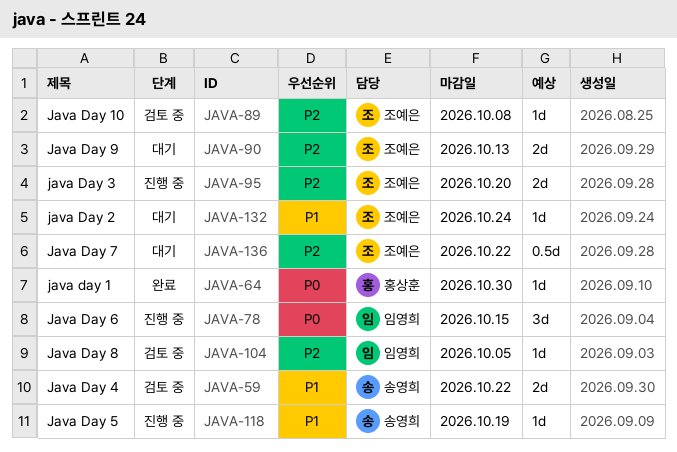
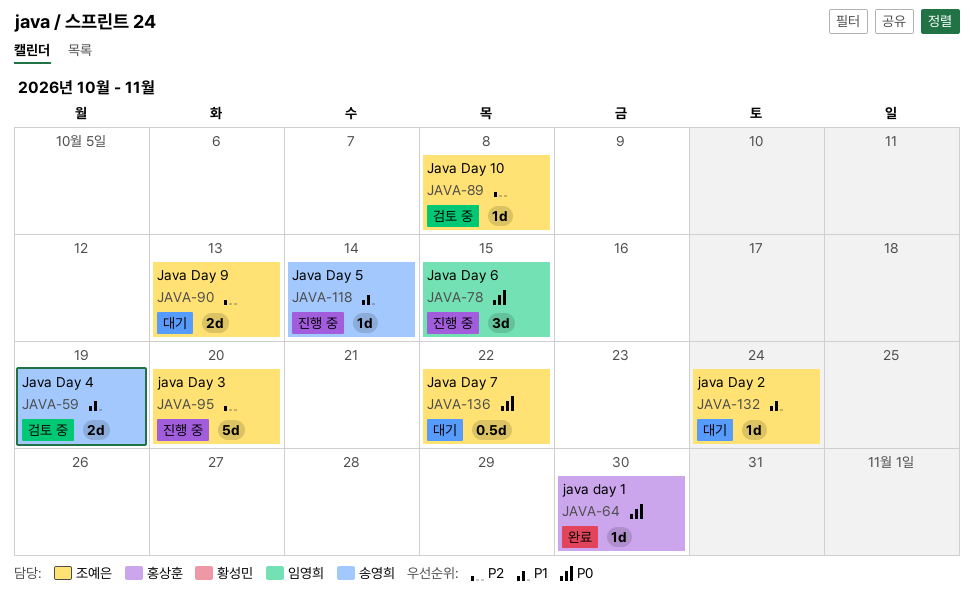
JAVA-59, due: Oct 22 -> Oct 19
JAVA-95, estimate: 2d -> 5d
JAVA-104: present -> none
JAVA-118, due: Oct 19 -> Oct 14
JAVA-136, priority: P2 -> P0

